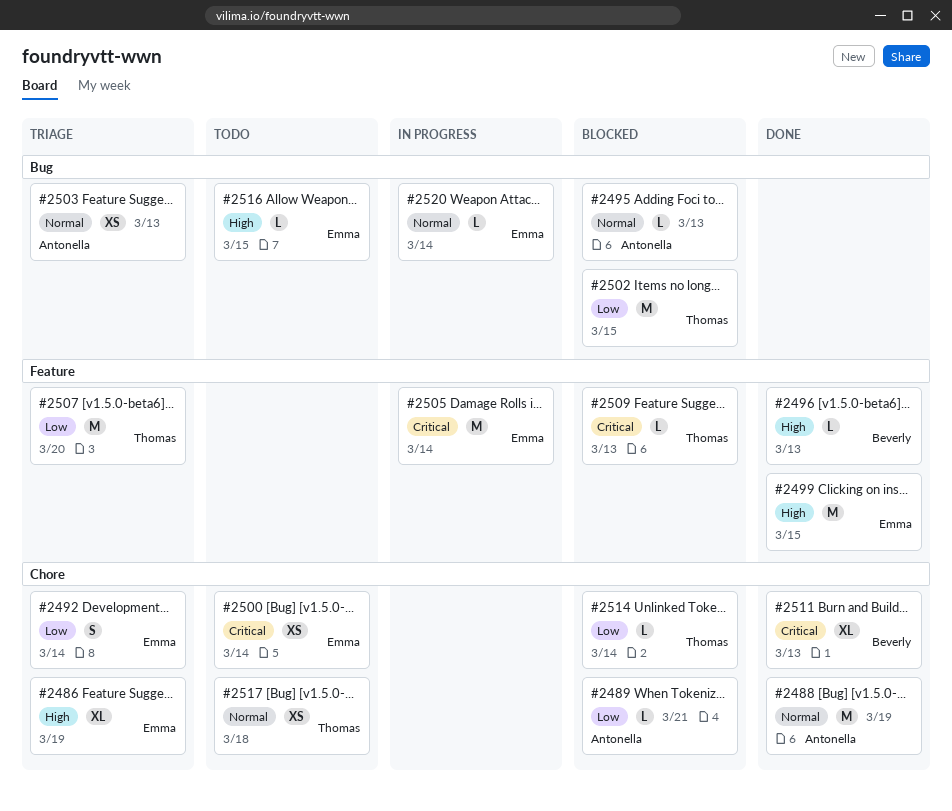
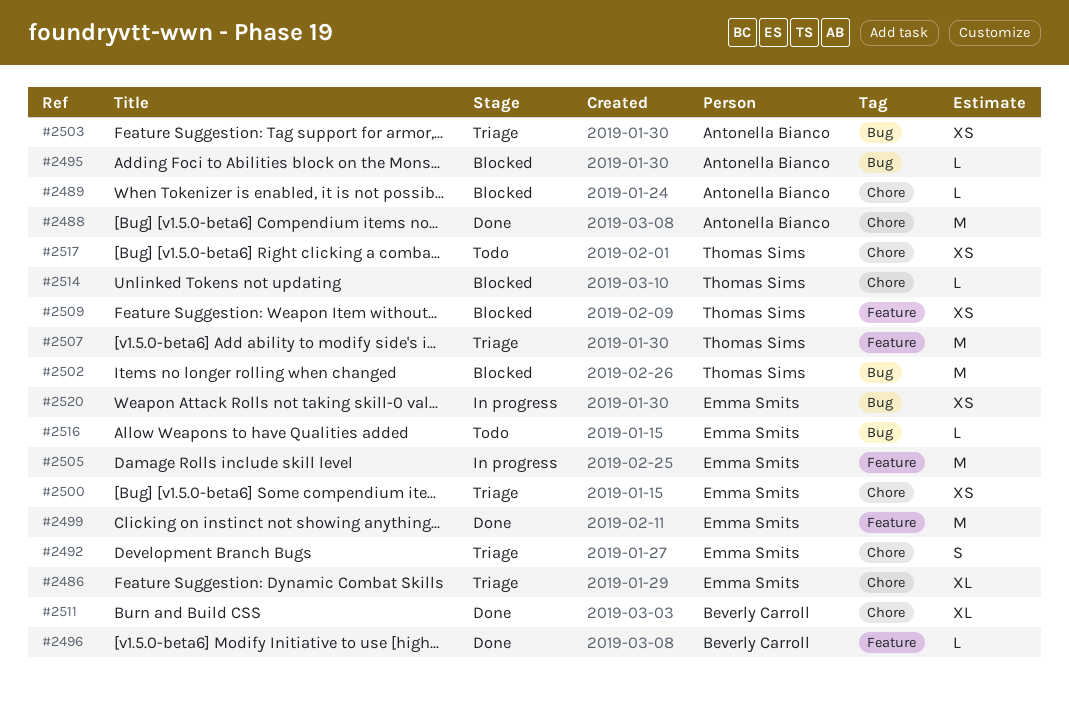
#2500, status: Todo -> Triage
#2509, estimate: L -> XS
#2520, estimate: L -> XS

